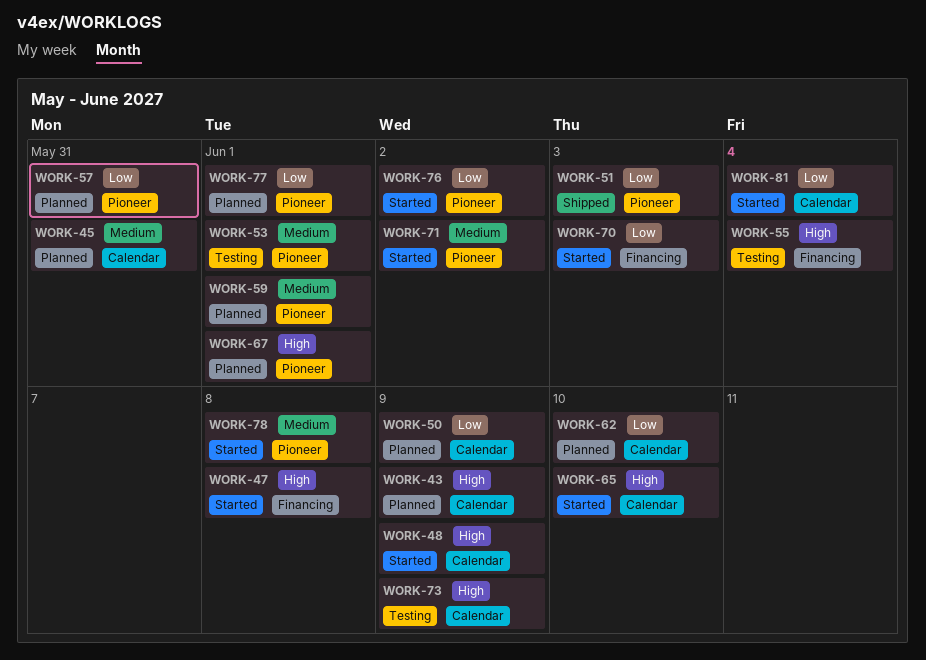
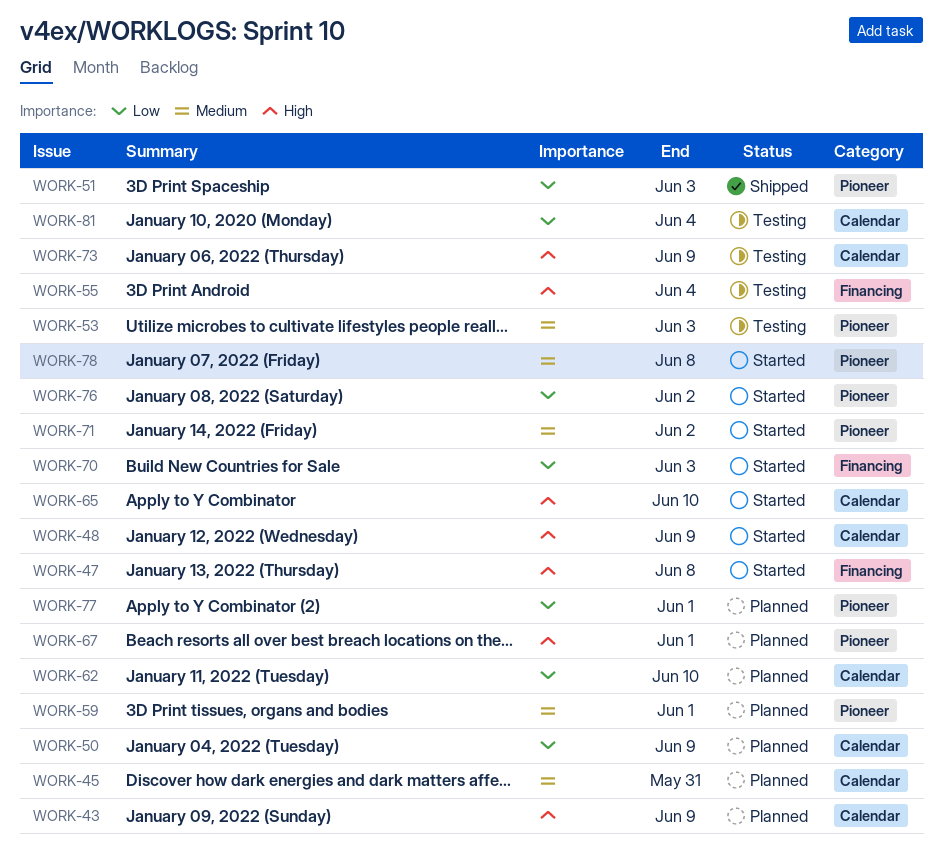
WORK-53, due: Jun 1 -> Jun 3
WORK-57: present -> none
WORK-81, status: Started -> Testing

